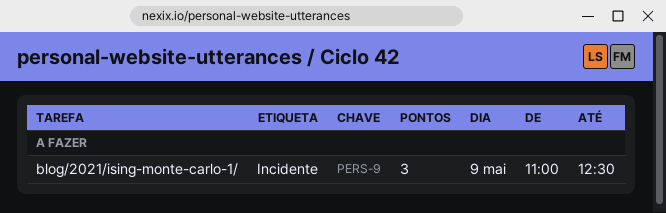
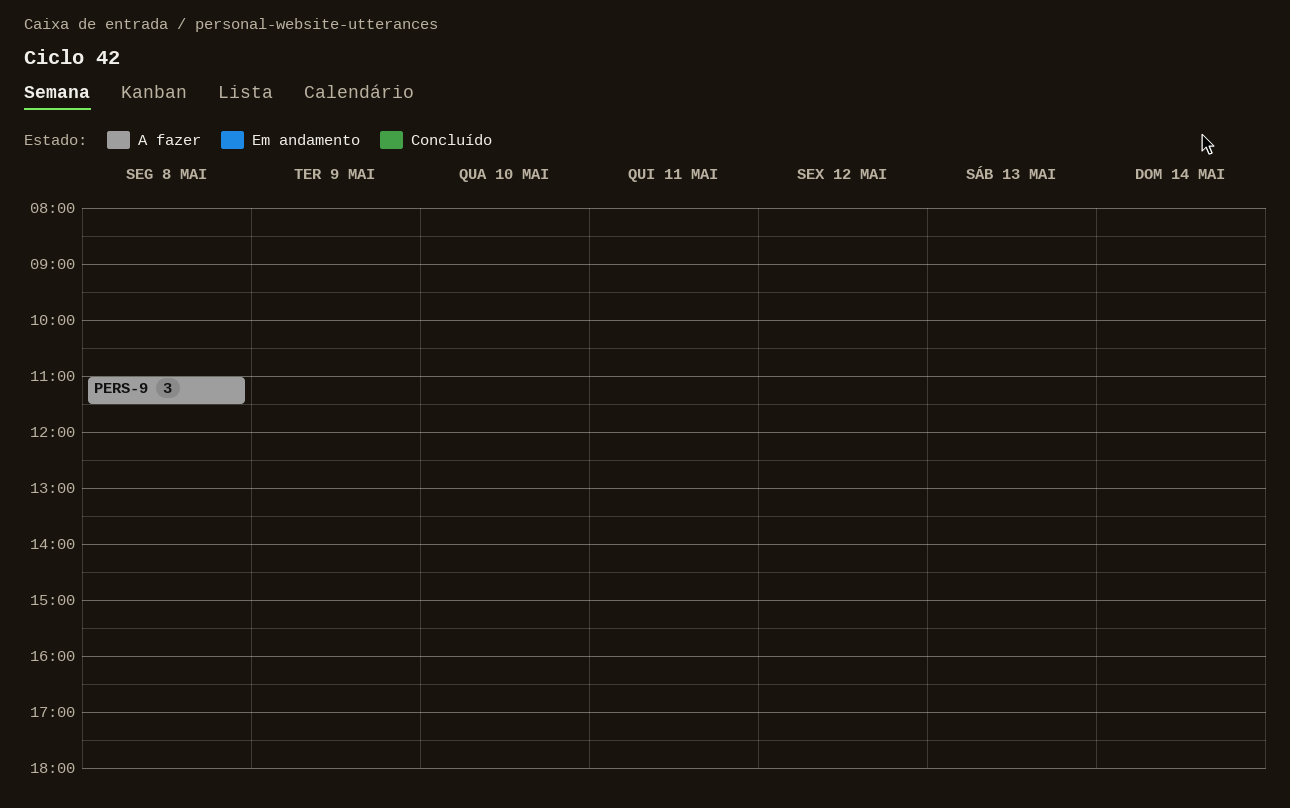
PERS-9, day: May 9 -> May 8
PERS-9, ends: 12:30 -> 11:30

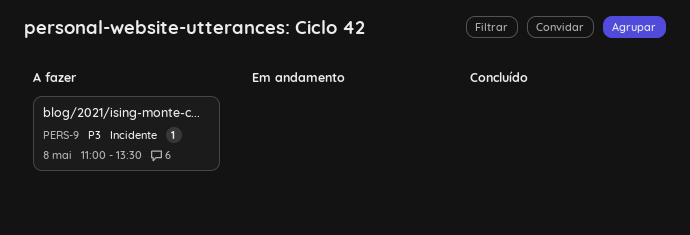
PERS-9, estimate: 3 -> 1
PERS-9, ends: 11:30 -> 13:30

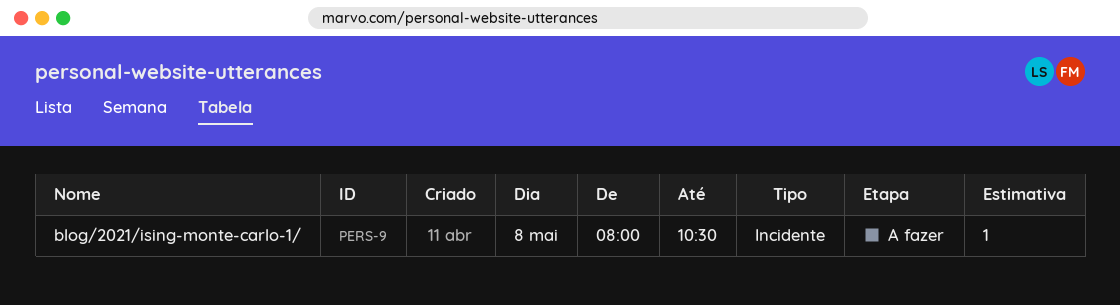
PERS-9, begins: 11:00 -> 08:00
PERS-9, ends: 13:30 -> 10:30

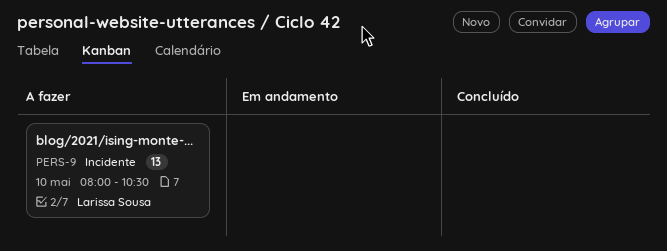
PERS-9, estimate: 1 -> 13
PERS-9, day: May 8 -> May 10

